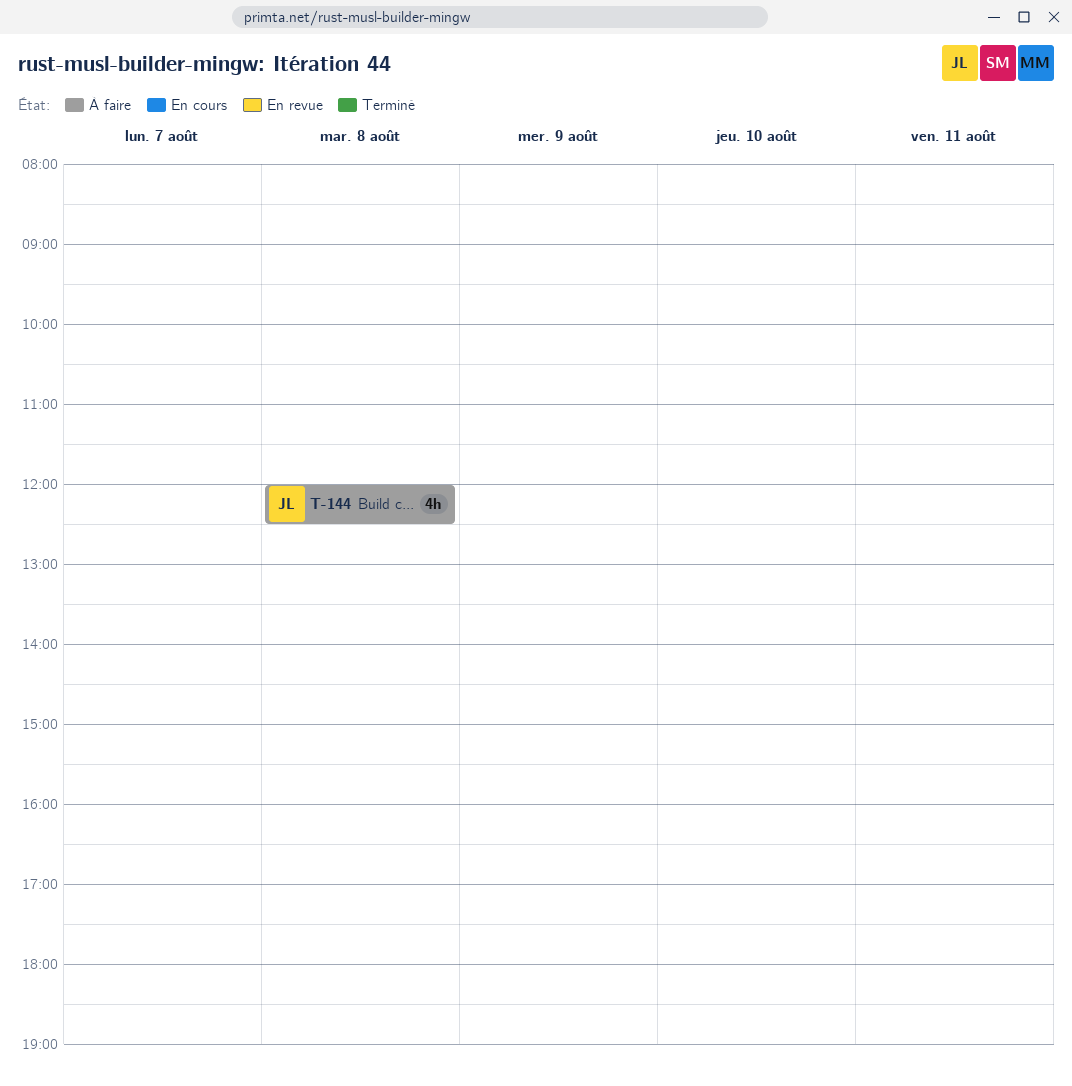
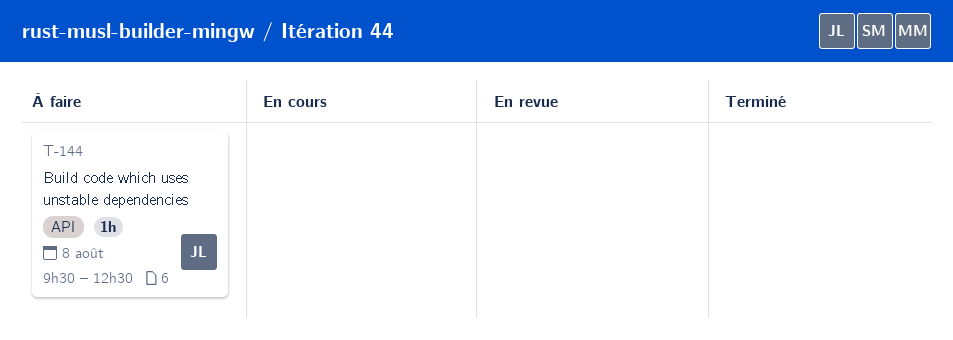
T-144, estimate: 4h -> 1h
T-144, begins: 12:00 -> 09:30

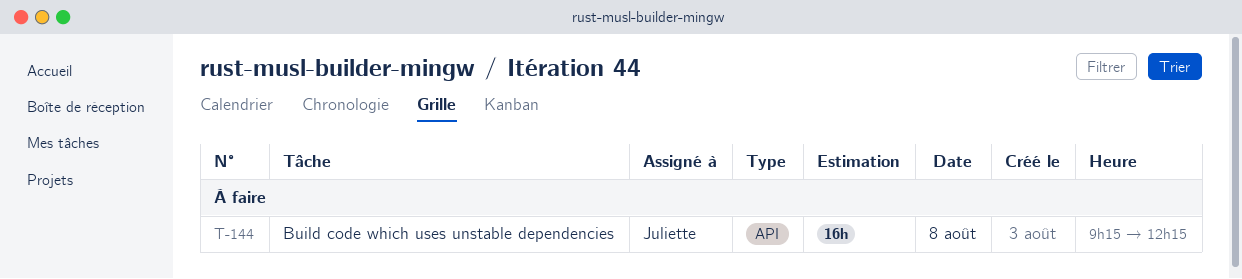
T-144, estimate: 1h -> 16h
T-144, begins: 09:30 -> 09:15
T-144, ends: 12:30 -> 12:15

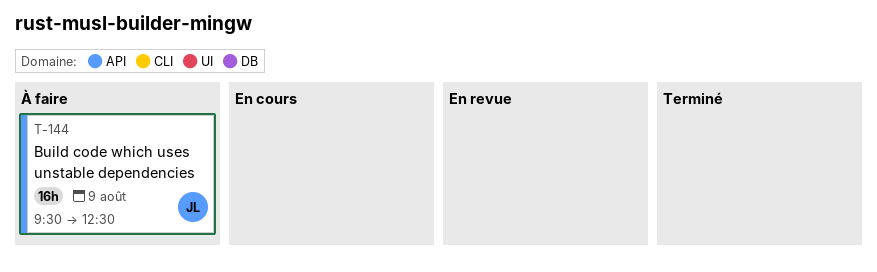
T-144, day: Aug 8 -> Aug 9
T-144, begins: 09:15 -> 09:30
T-144, ends: 12:15 -> 12:30

